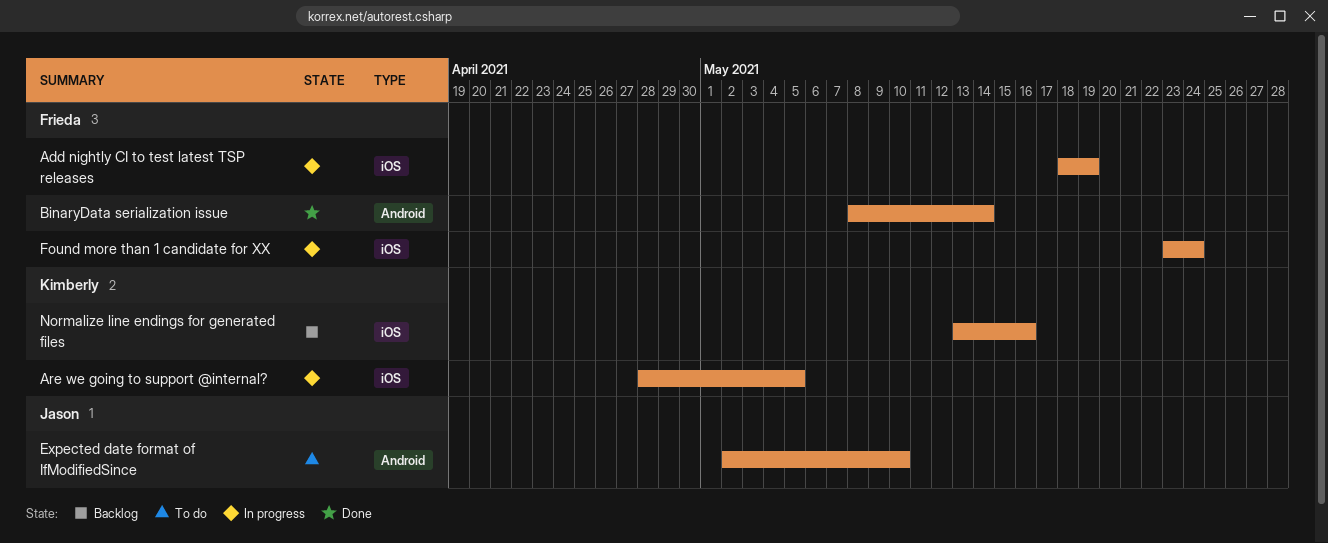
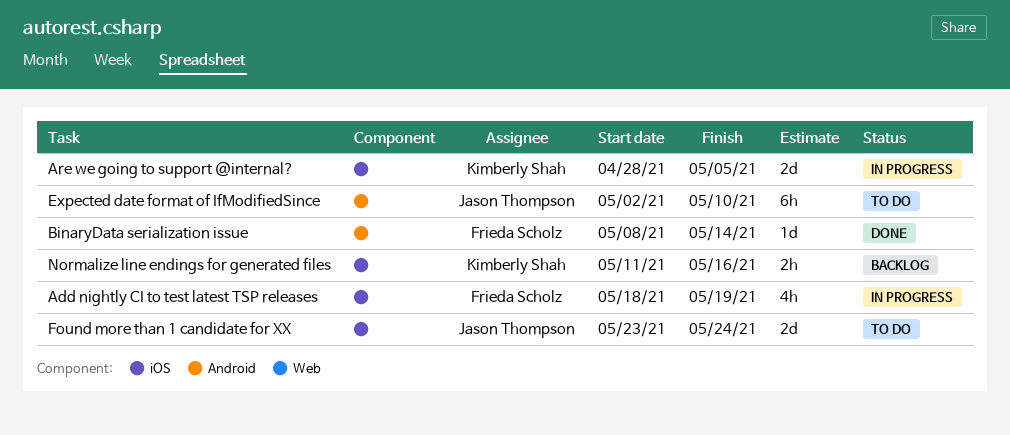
Found more than 1 candidate for XX, status: In progress -> To do
Found more than 1 candidate for XX, owner: Frieda Scholz -> Jason Thompson
Normalize line endings for generated files, start: May 13 -> May 11

